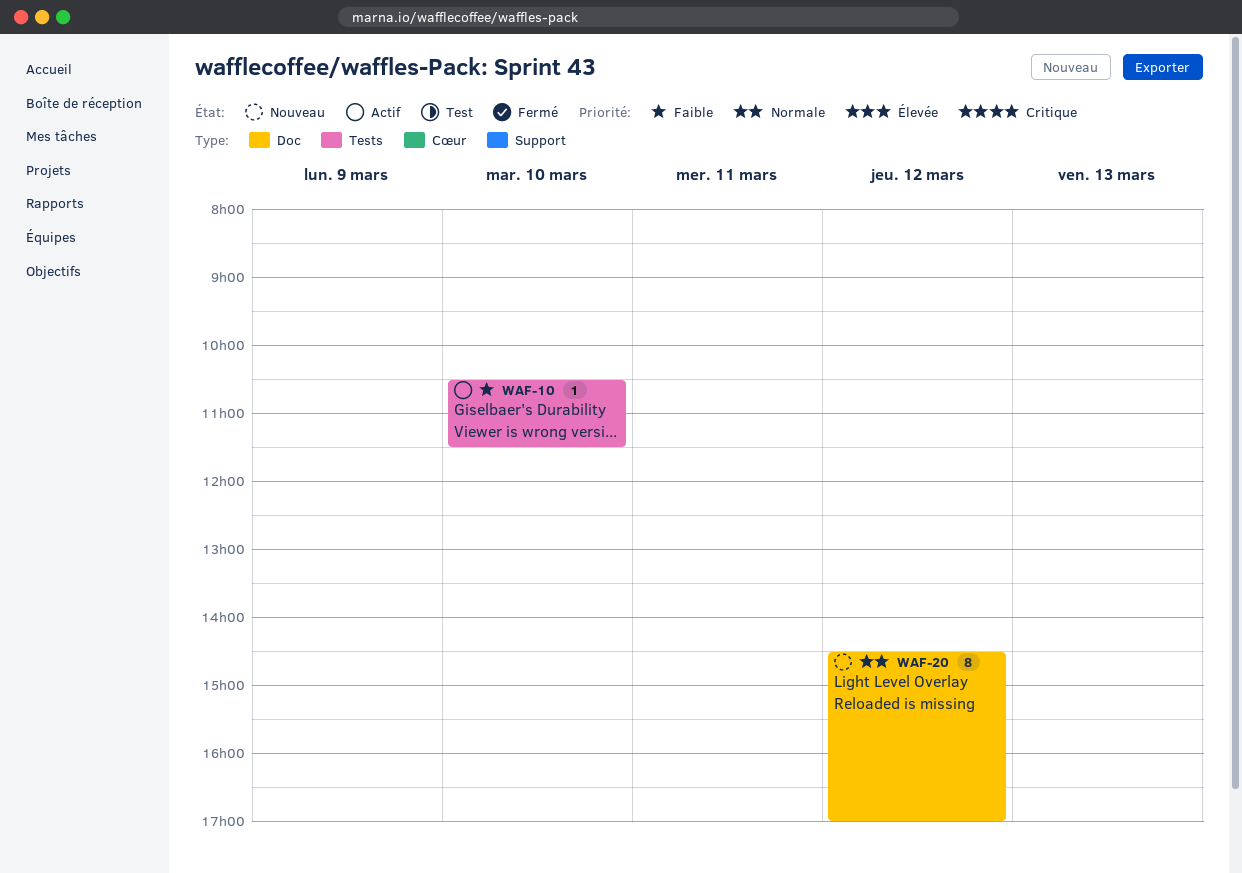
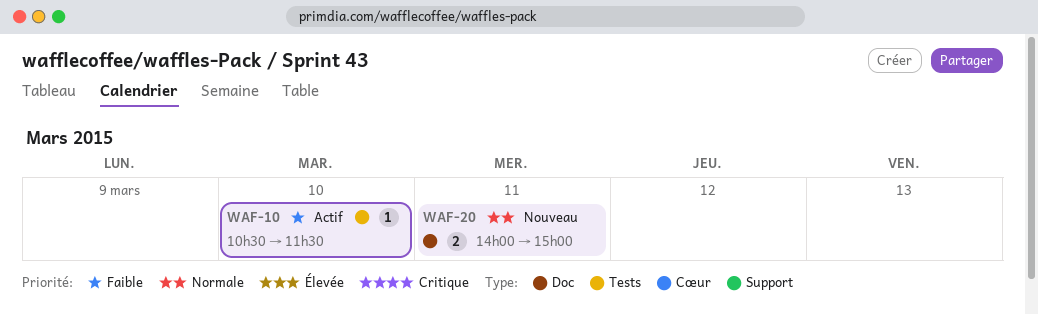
WAF-20, estimate: 8 -> 2
WAF-20, day: Mar 12 -> Mar 11
WAF-20, begins: 14:30 -> 14:00
WAF-20, ends: 17:00 -> 15:00

